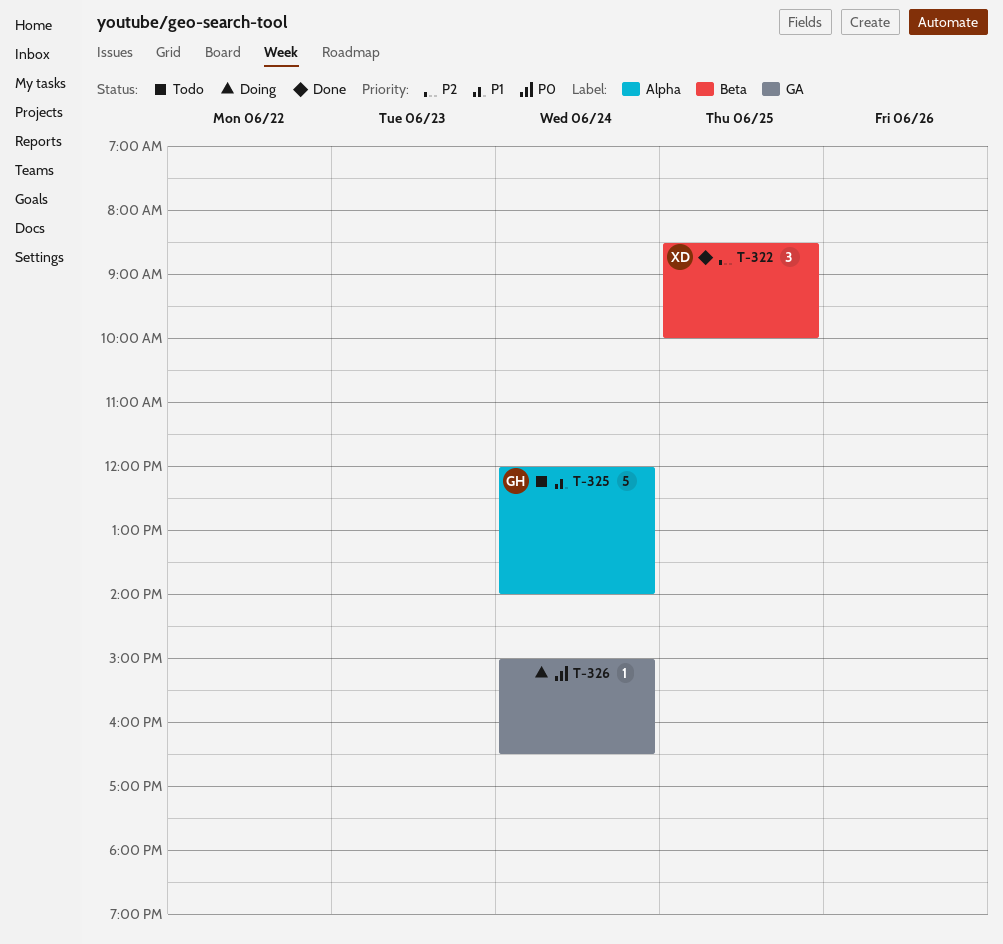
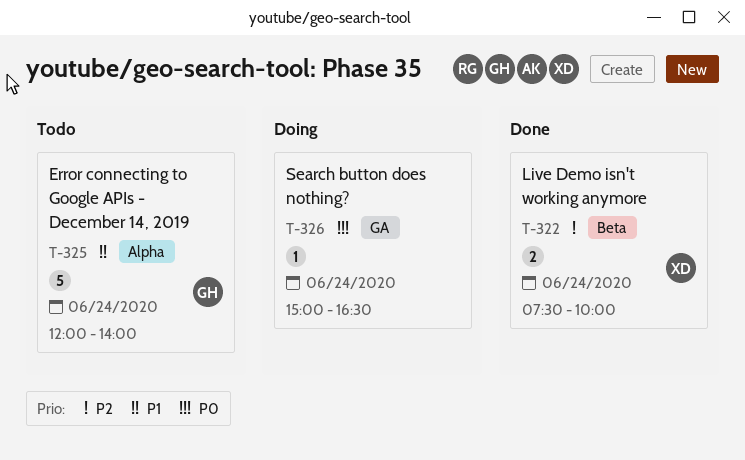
T-322, estimate: 3 -> 2
T-322, day: Jun 25 -> Jun 24
T-322, begins: 08:30 -> 07:30

